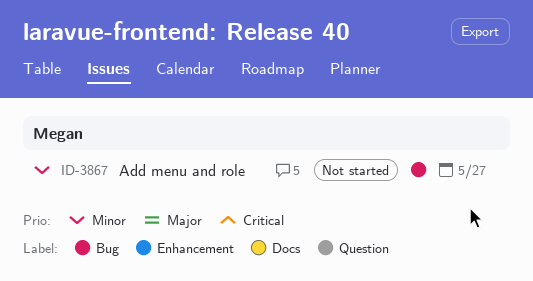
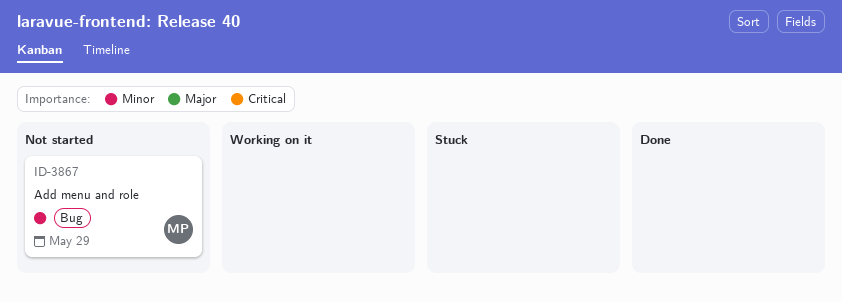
ID-3867, due: May 27 -> May 29

